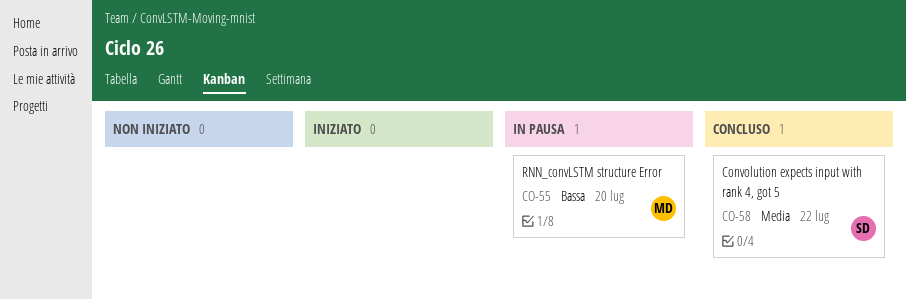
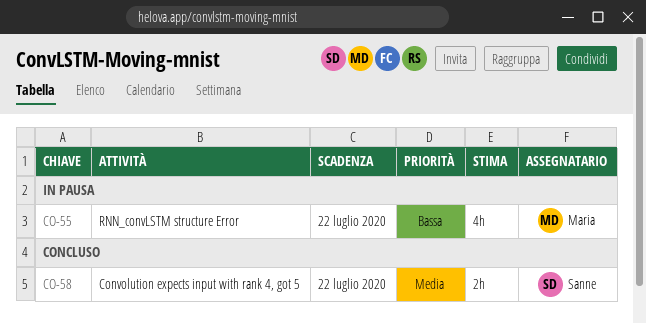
CO-55, due: Jul 20 -> Jul 22

